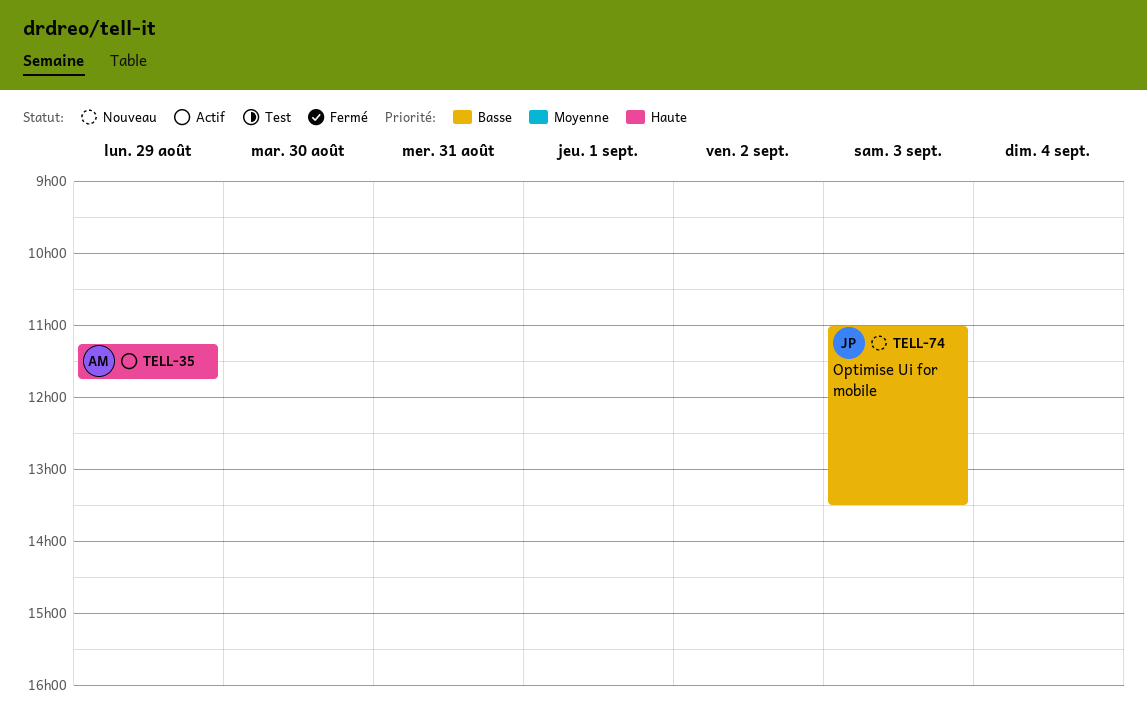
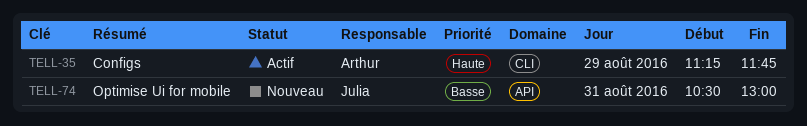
TELL-74, day: Sep 3 -> Aug 31
TELL-74, begins: 11:00 -> 10:30
TELL-74, ends: 13:30 -> 13:00

